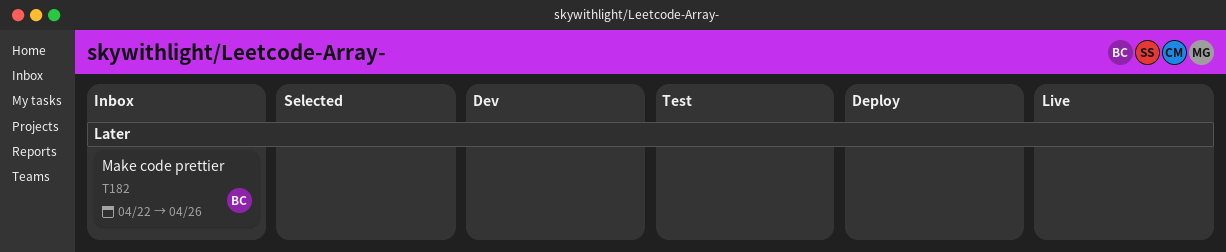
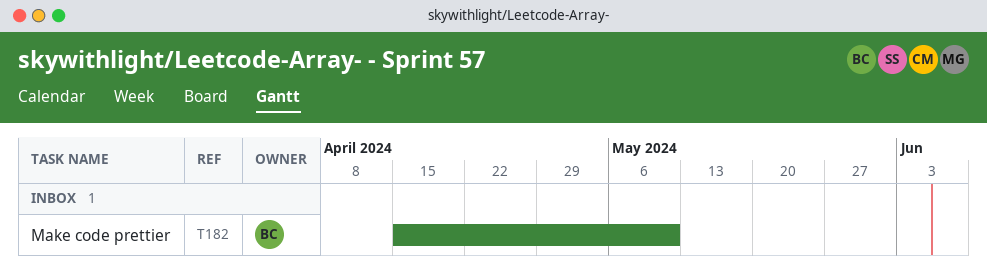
T182, start: Apr 22 -> Apr 15
T182, due: Apr 26 -> May 10

